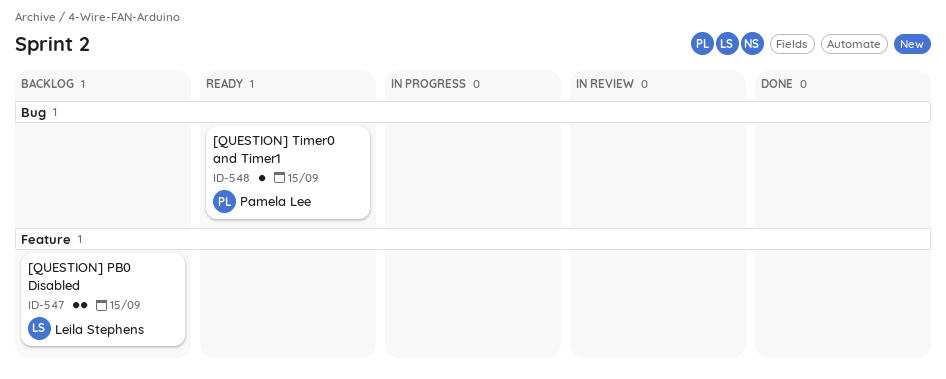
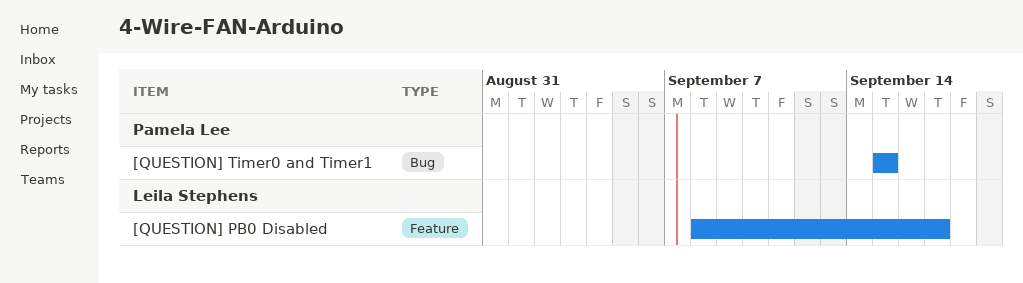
[QUESTION] PB0 Disabled, due: Sep 15 -> Sep 17

